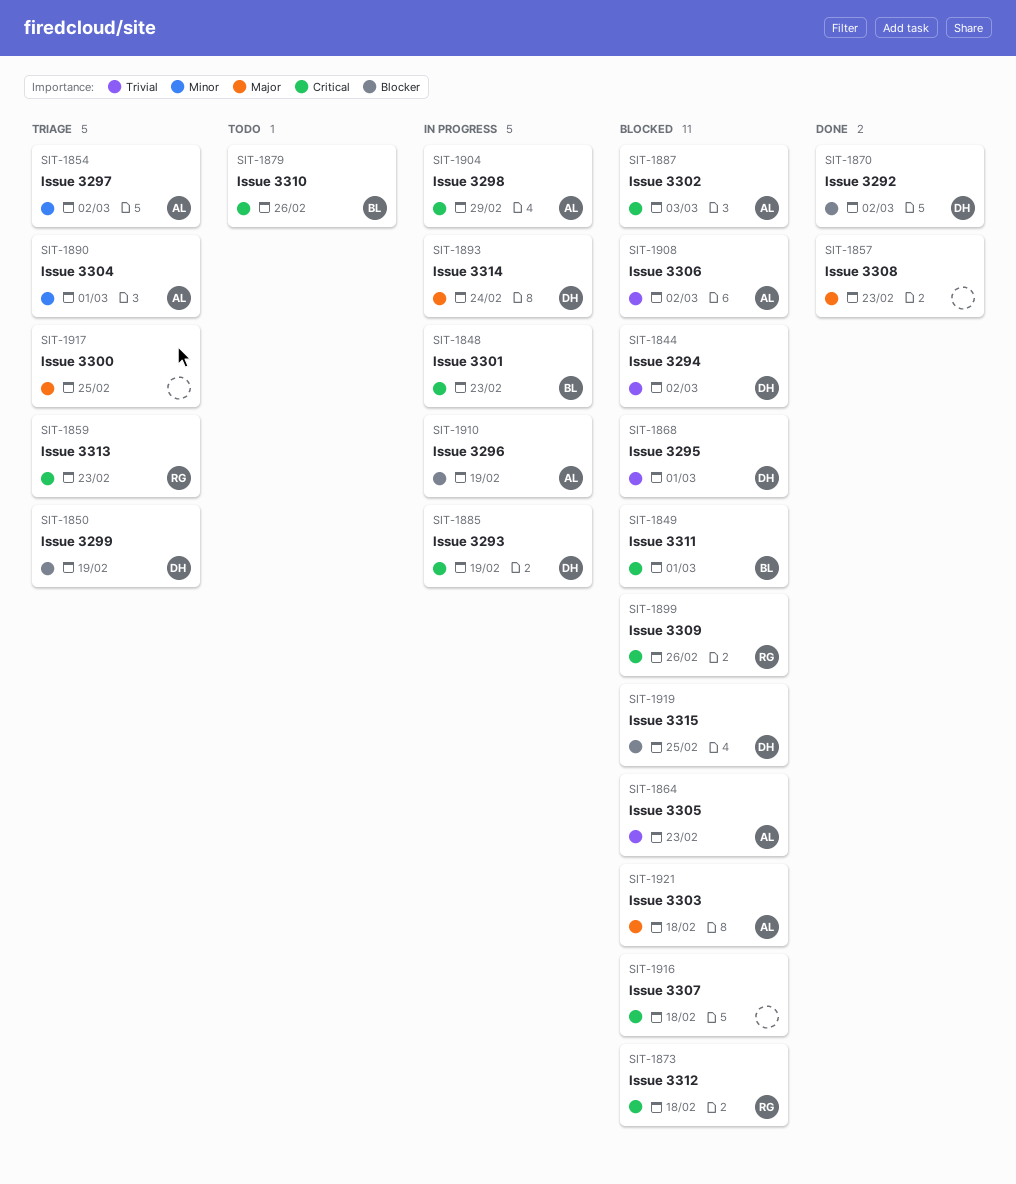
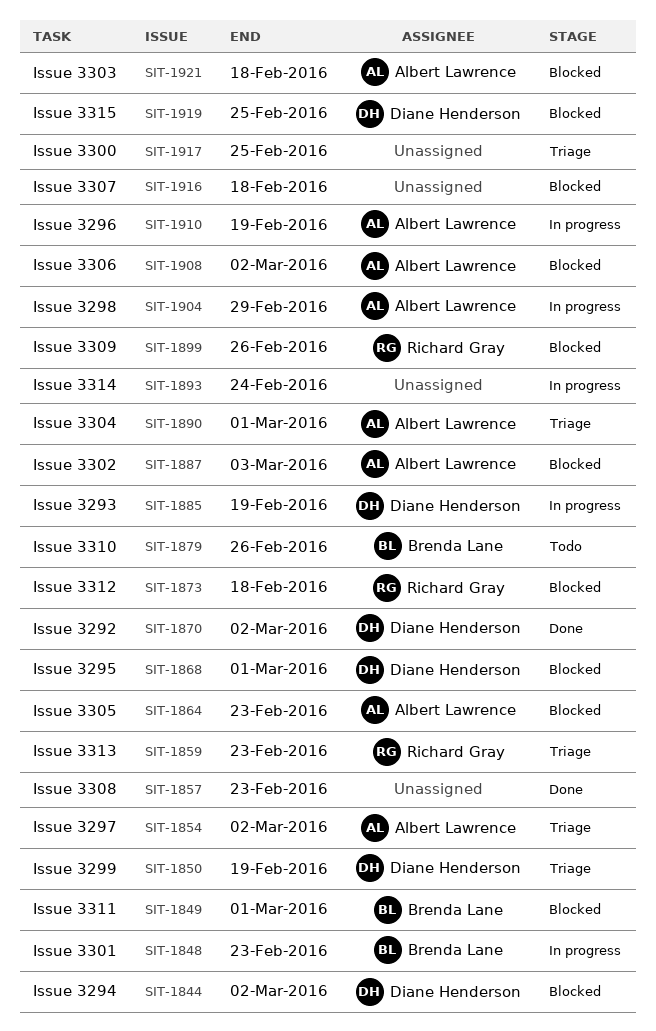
SIT-1893, owner: Diane Henderson -> none

